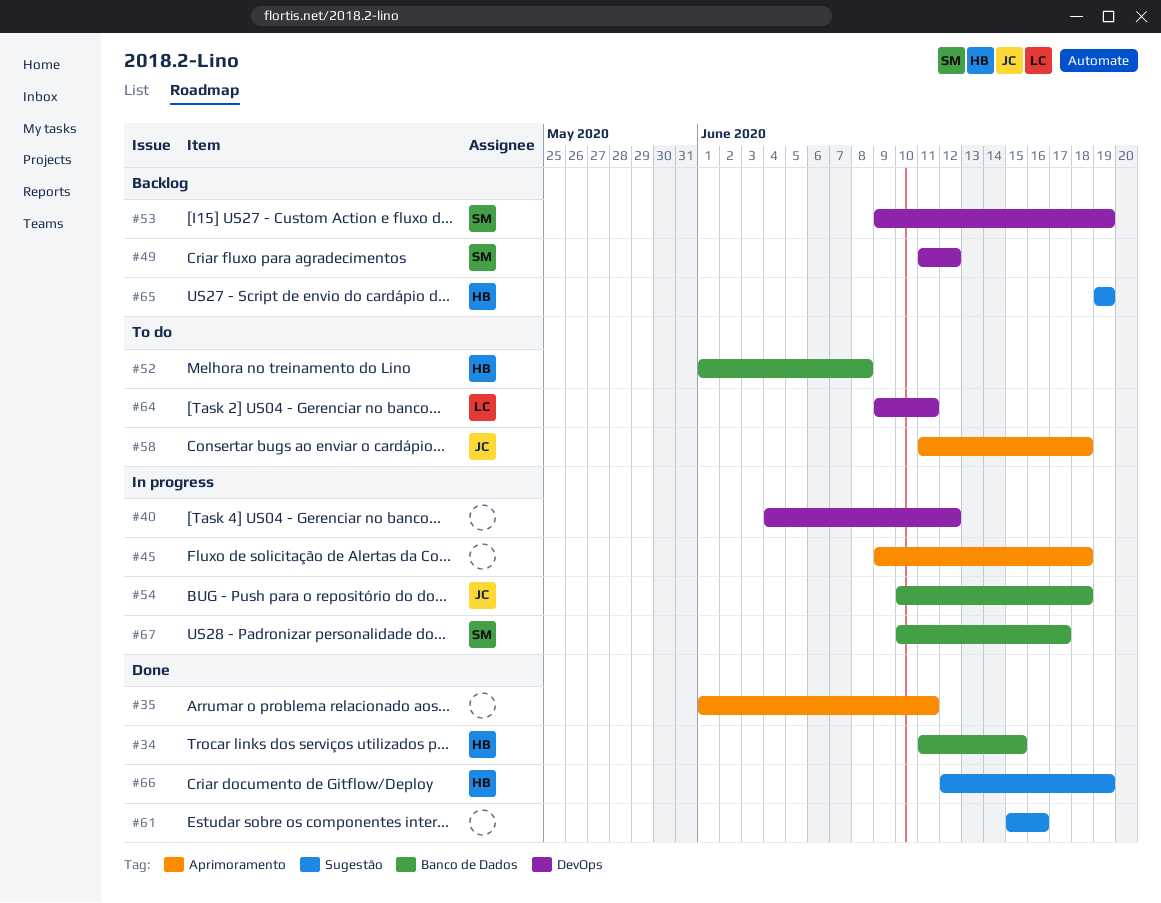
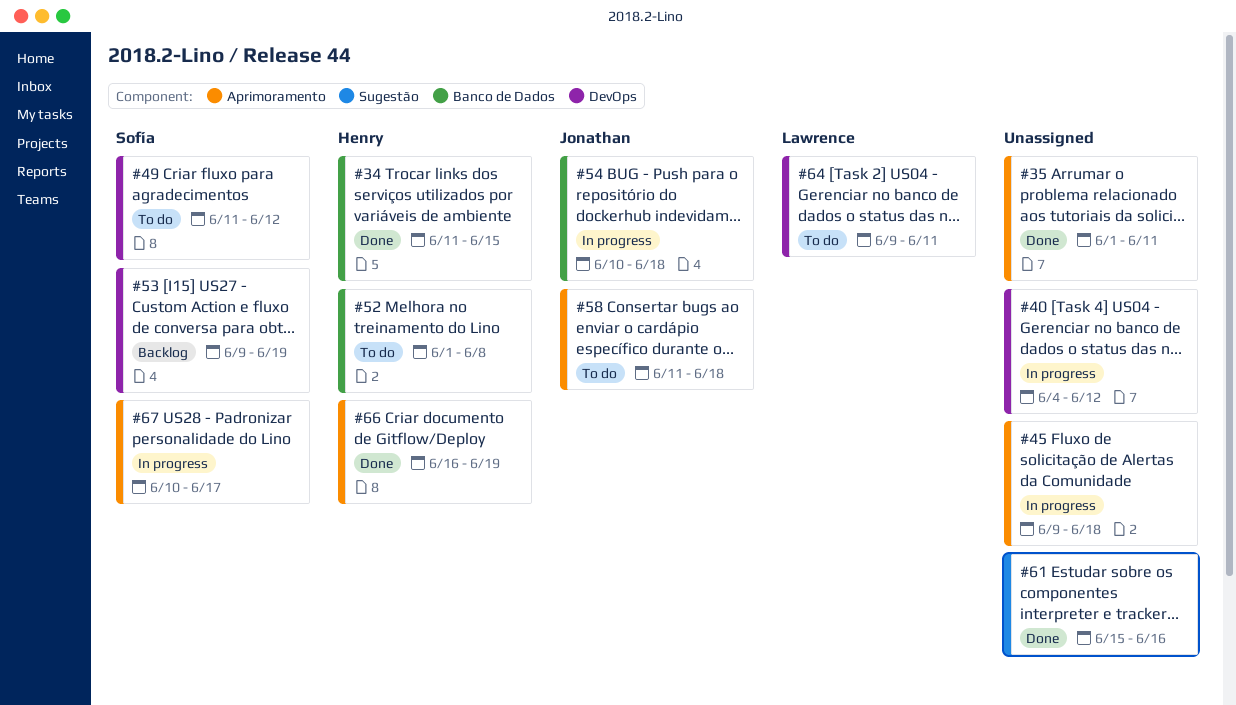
#49, status: Backlog -> To do
#65: present -> none
#66, label: Sugestão -> Aprimoramento
#66, start: Jun 12 -> Jun 16
#67, label: Banco de Dados -> Aprimoramento

